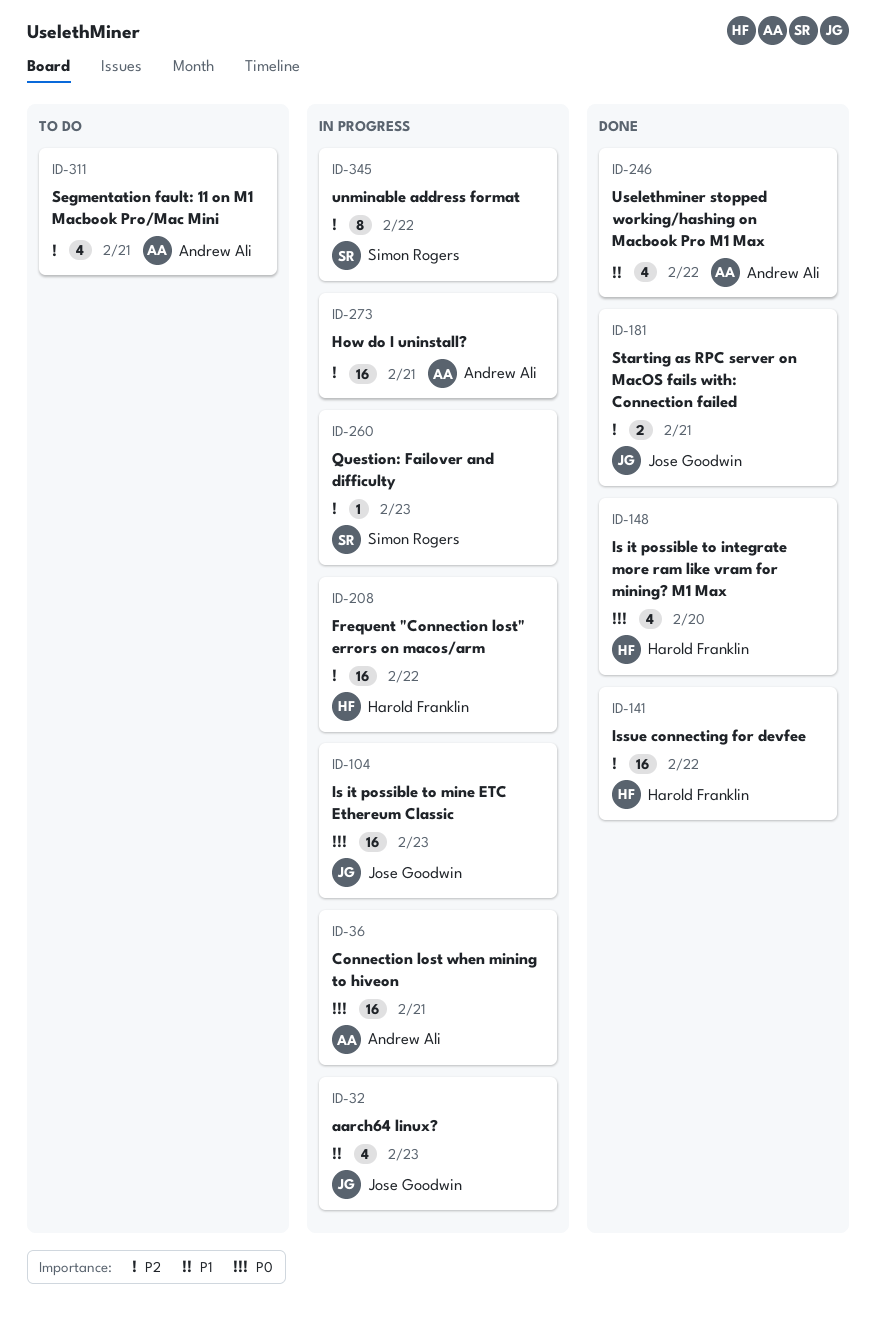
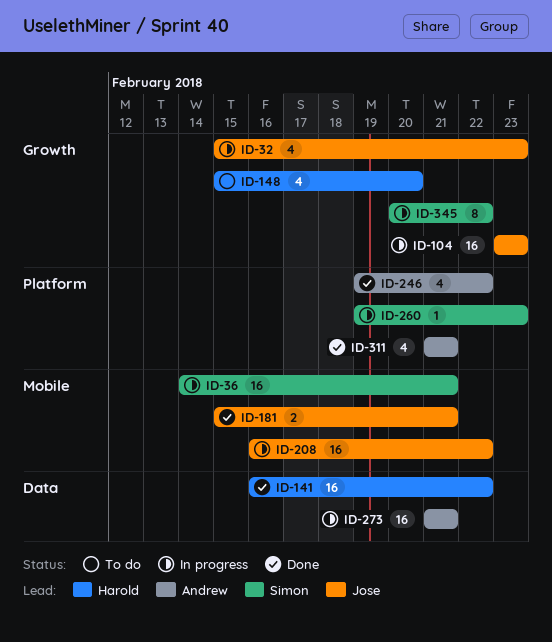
ID-36, owner: Andrew Ali -> Simon Rogers
ID-148, status: Done -> To do
ID-208, owner: Harold Franklin -> Jose Goodwin
ID-311, status: To do -> Done

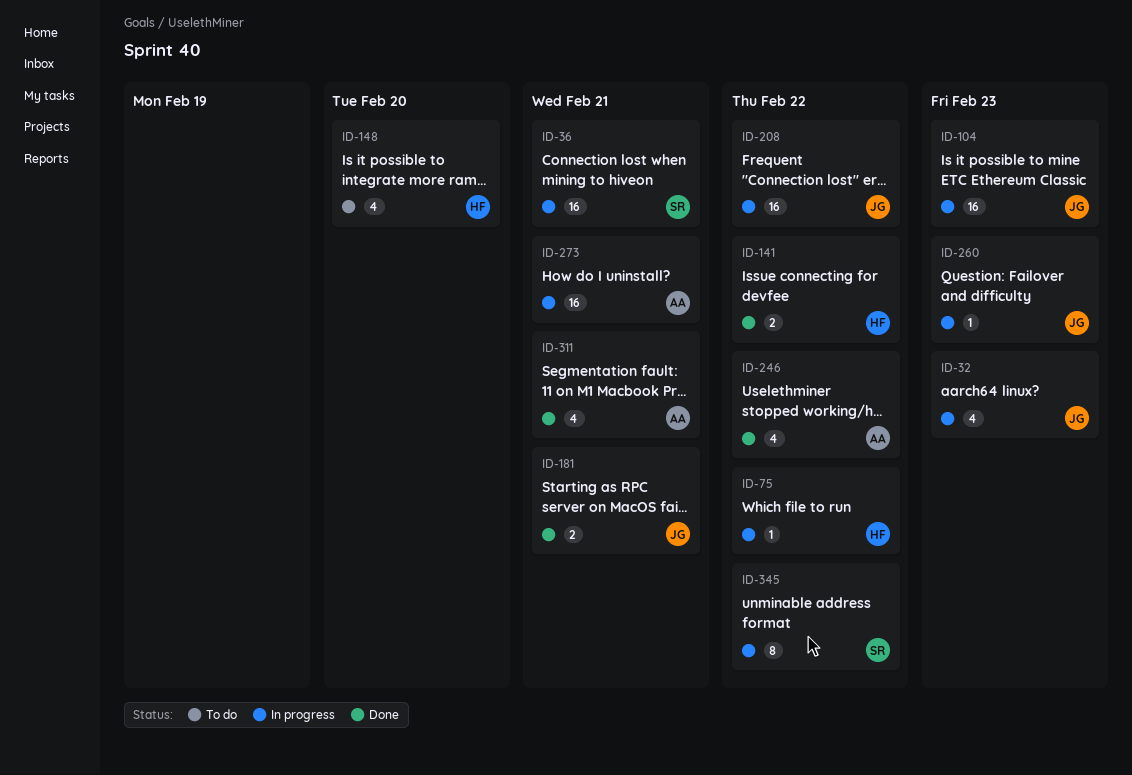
ID-75: none -> present
ID-141, estimate: 16 -> 2
ID-260, owner: Simon -> Jose

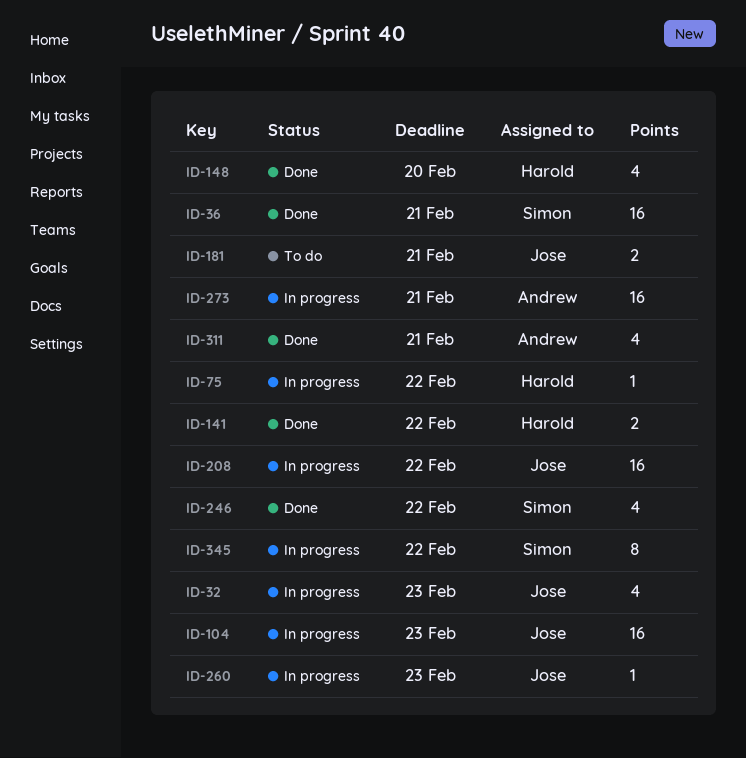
ID-36, status: In progress -> Done
ID-148, status: To do -> Done
ID-181, status: Done -> To do
ID-246, owner: Andrew -> Simon

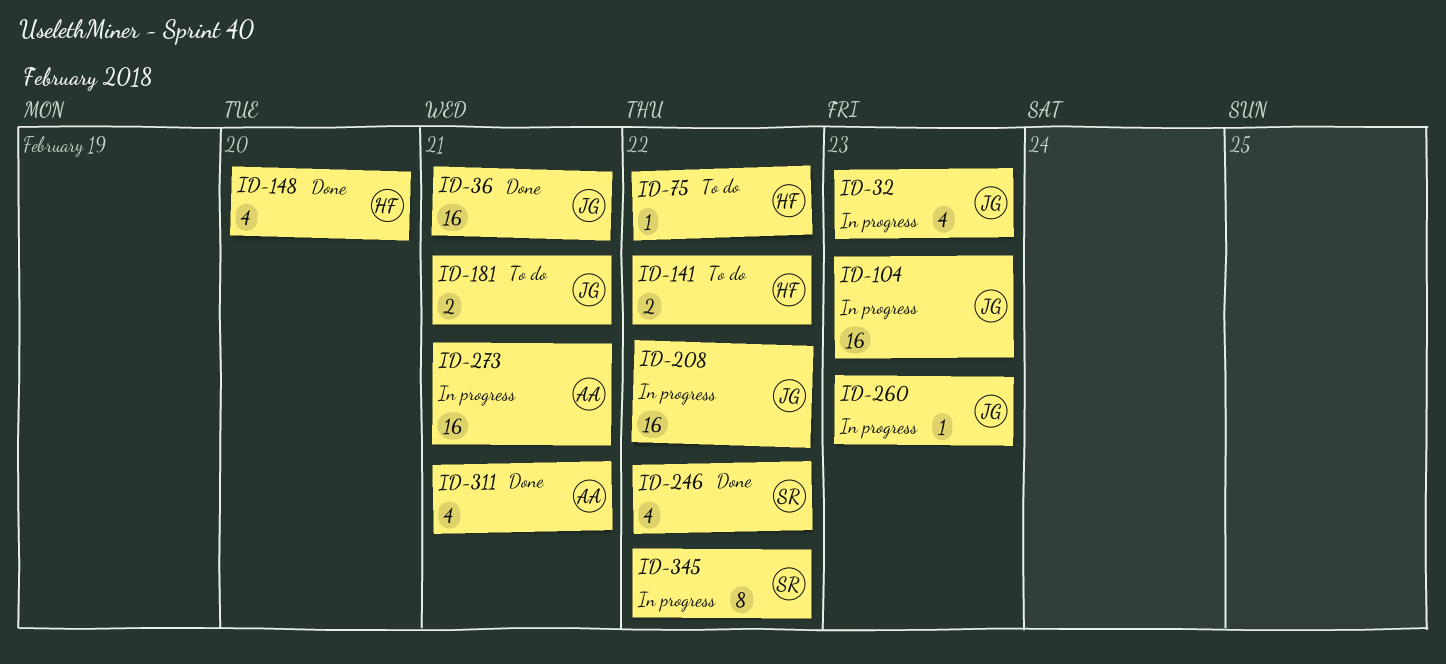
ID-36, owner: Simon -> Jose
ID-75, status: In progress -> To do
ID-141, status: Done -> To do

